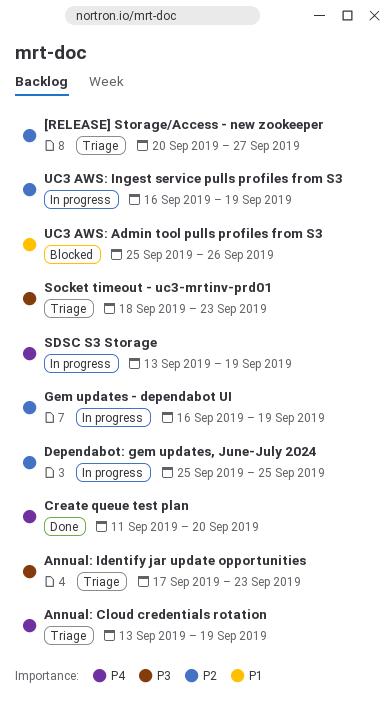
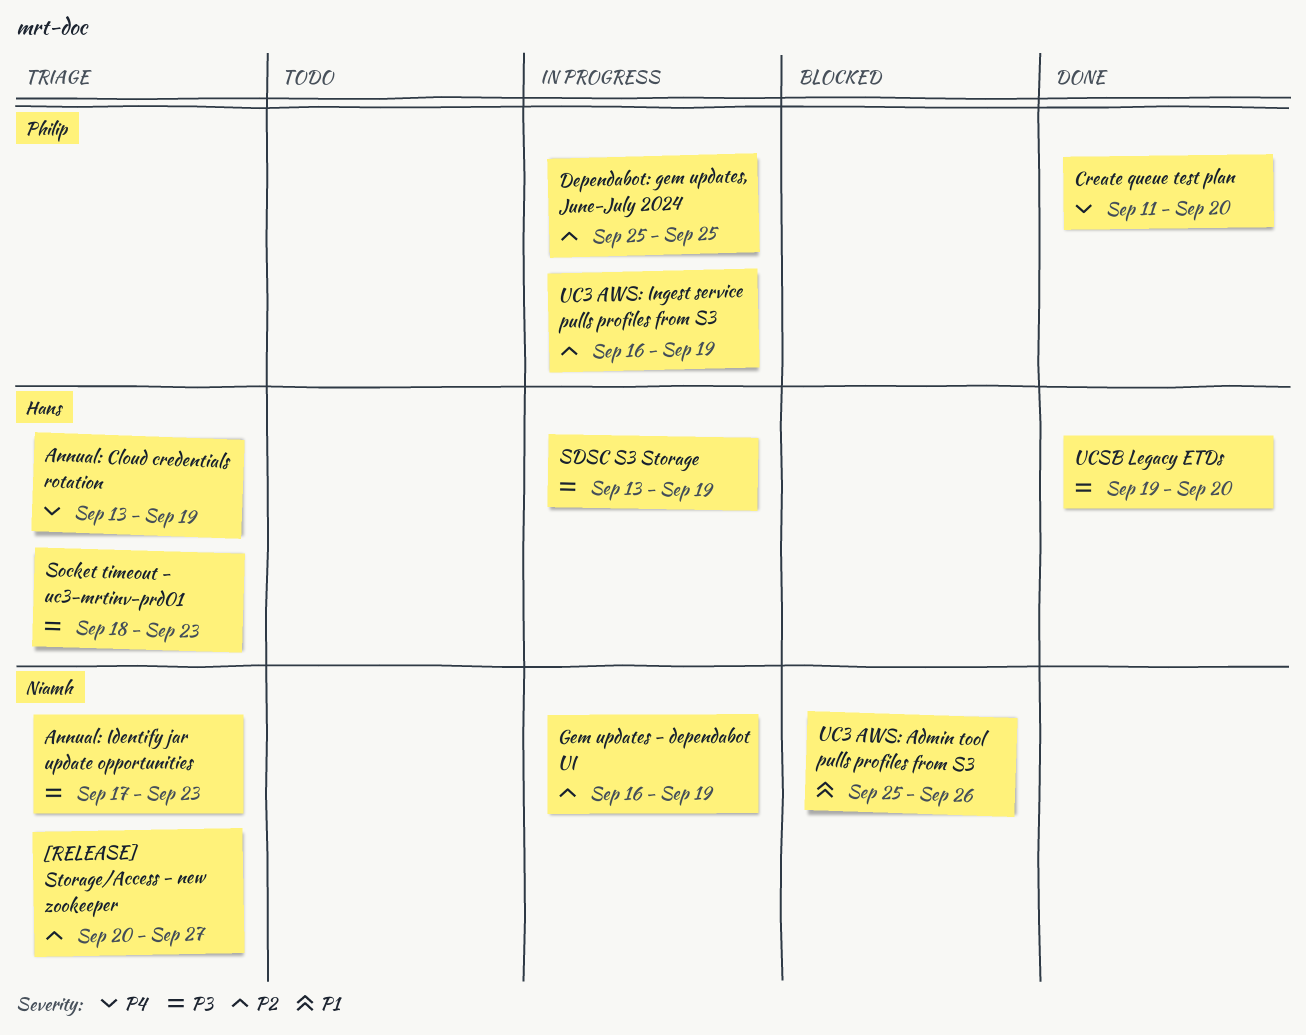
SDSC S3 Storage, priority: P4 -> P3
UCSB Legacy ETDs: none -> present

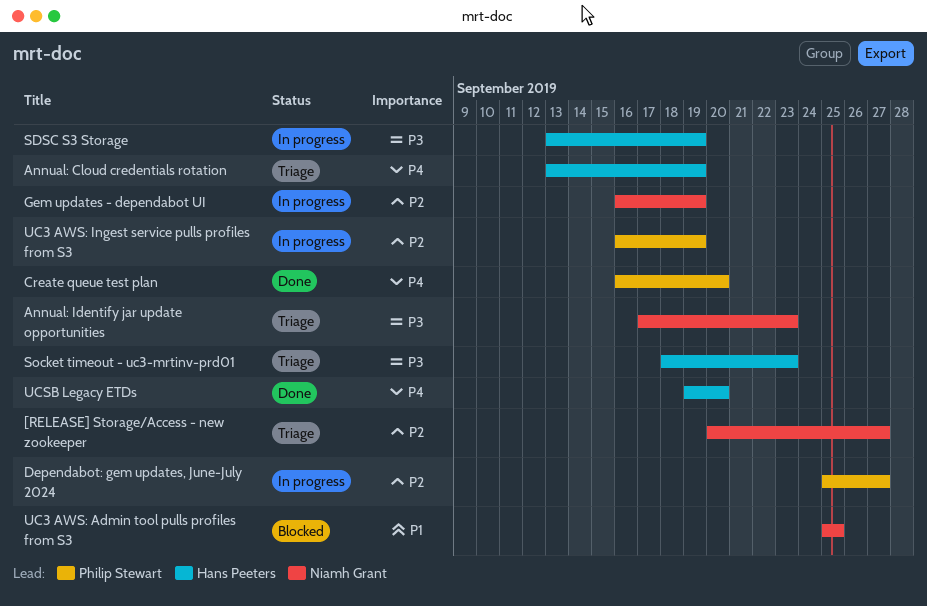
Create queue test plan, start: Sep 11 -> Sep 16
Dependabot: gem updates, June-July 2024, due: Sep 25 -> Sep 27
UC3 AWS: Admin tool pulls profiles from S3, due: Sep 26 -> Sep 25
UCSB Legacy ETDs, priority: P3 -> P4

